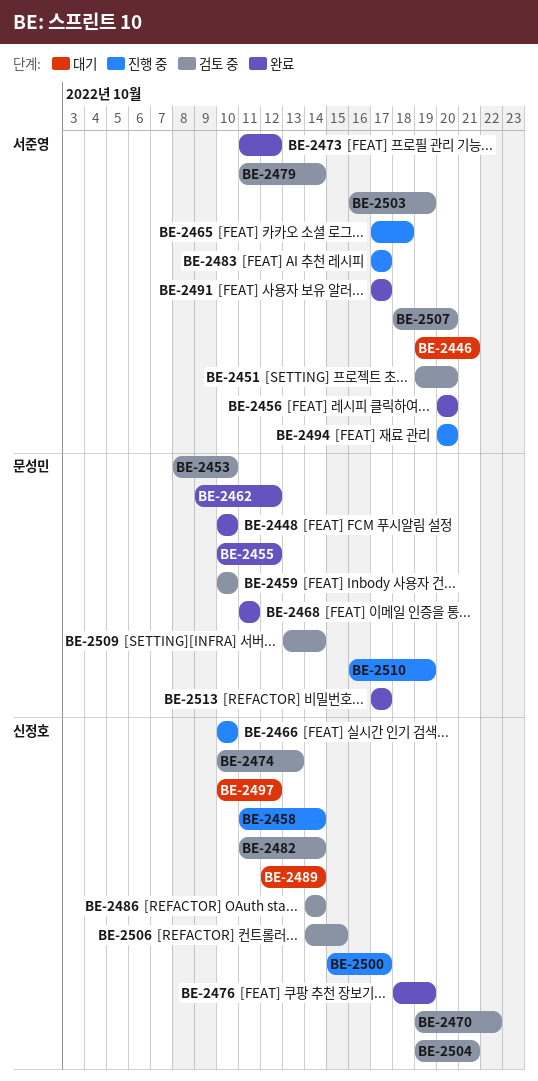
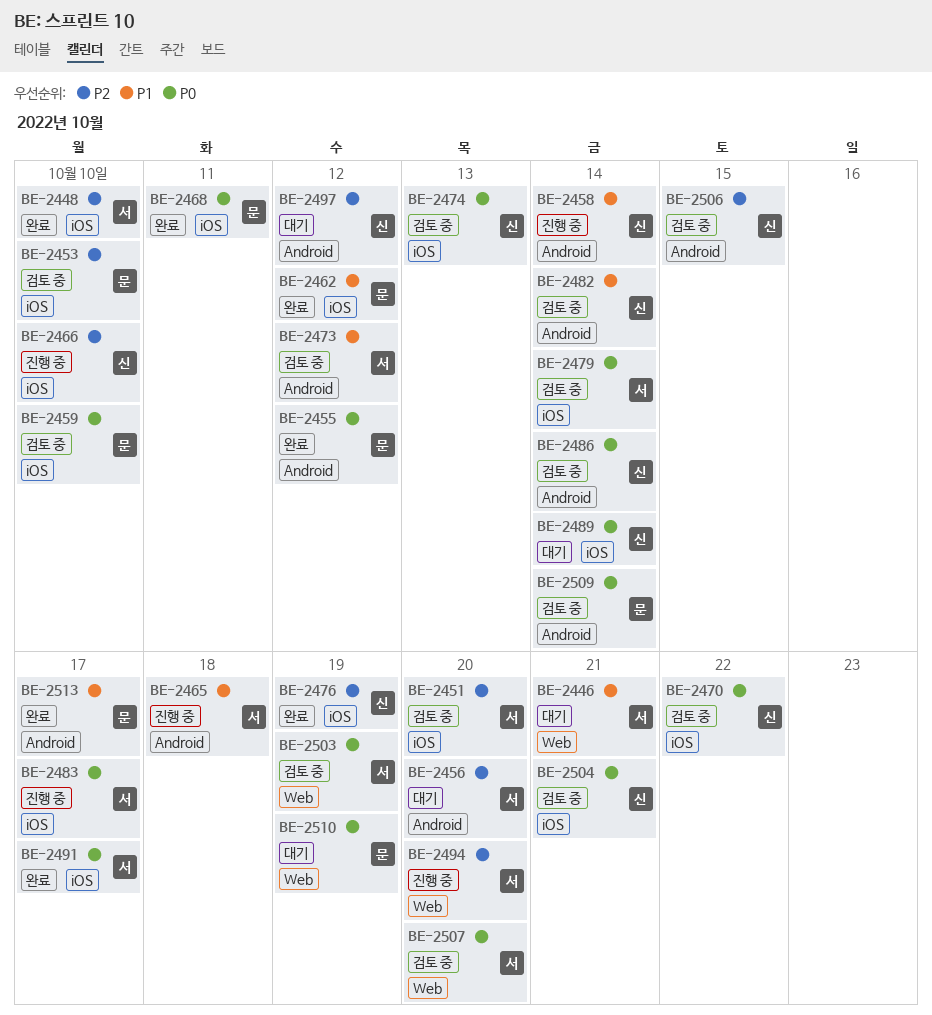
BE-2448, owner: 문성민 -> 서준영
BE-2456, status: 완료 -> 대기
BE-2473, status: 완료 -> 검토 중
BE-2500: present -> none
BE-2510, status: 진행 중 -> 대기

